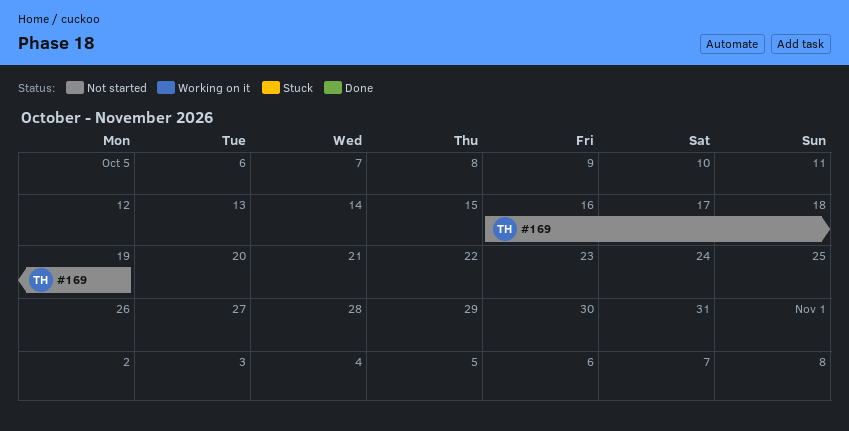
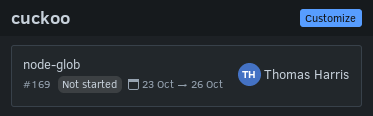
#169, start: Oct 16 -> Oct 23
#169, due: Oct 19 -> Oct 26

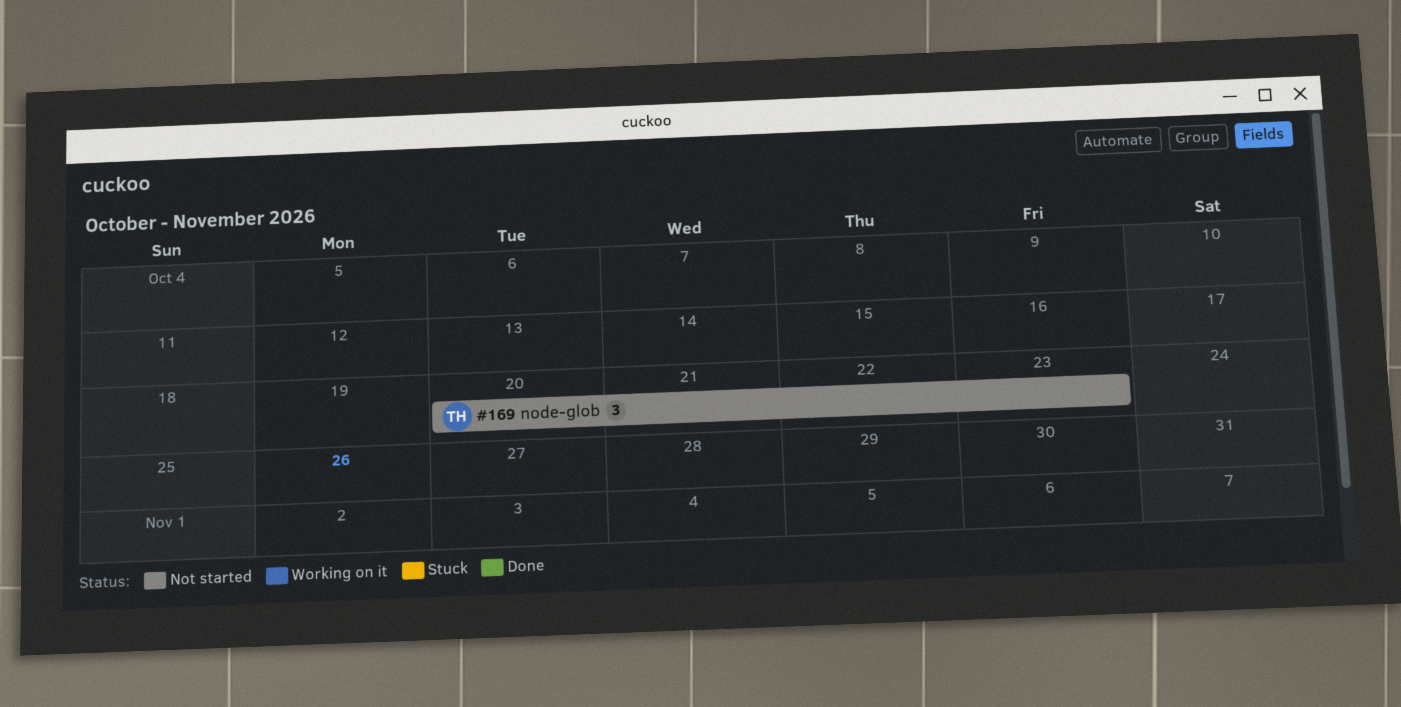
#169, start: Oct 23 -> Oct 20
#169, due: Oct 26 -> Oct 23

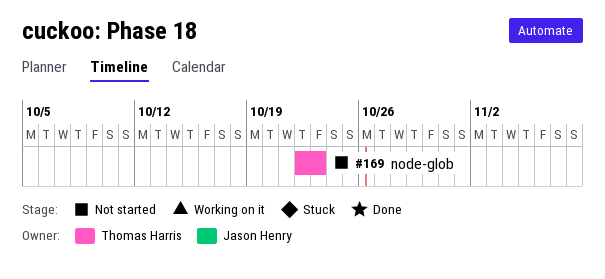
#169, start: Oct 20 -> Oct 22

